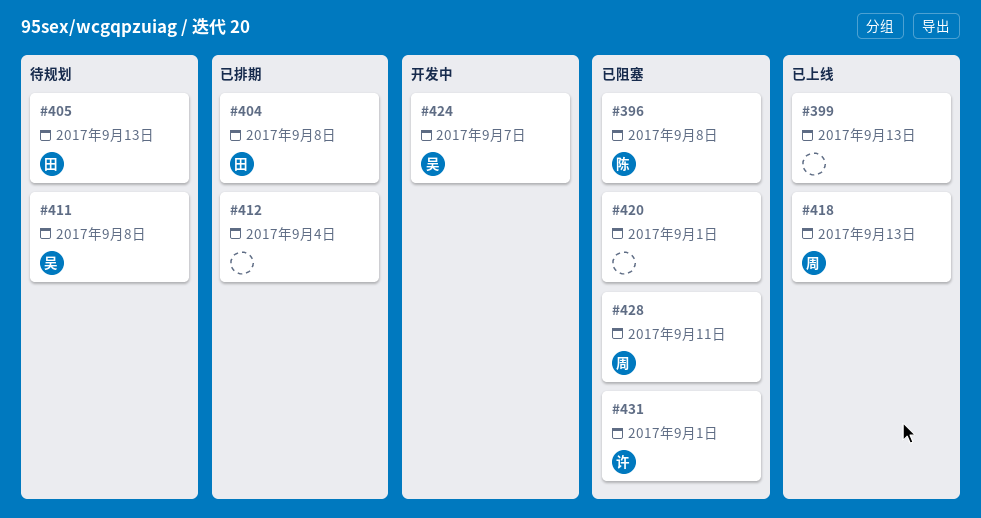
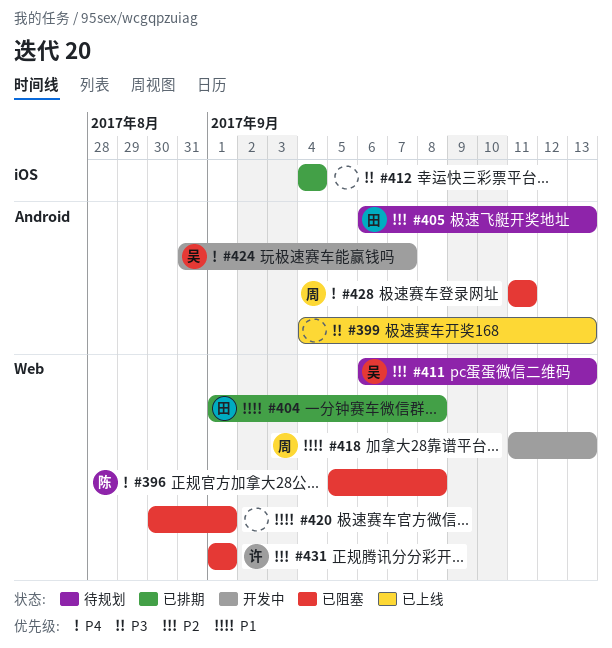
#411, due: Sep 8 -> Sep 13
#418, status: 已上线 -> 开发中

